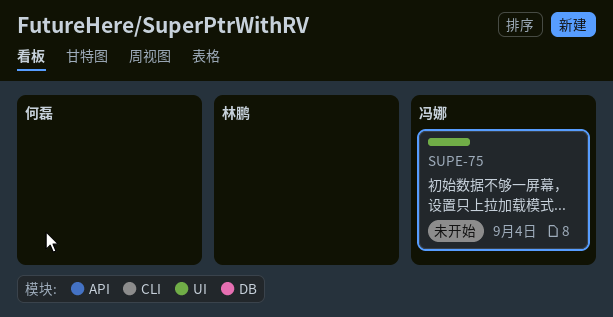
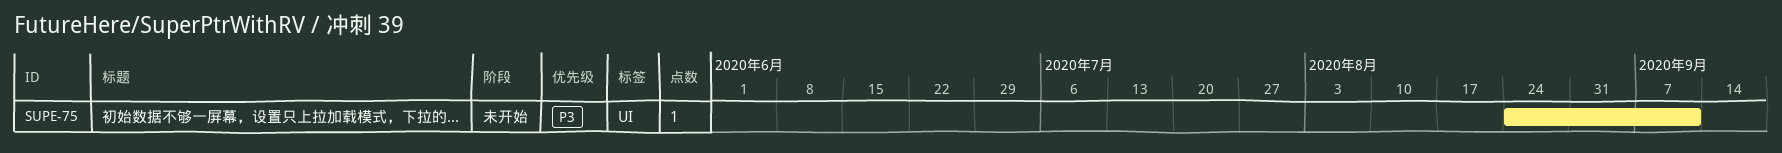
SUPE-75, due: Sep 4 -> Sep 11

